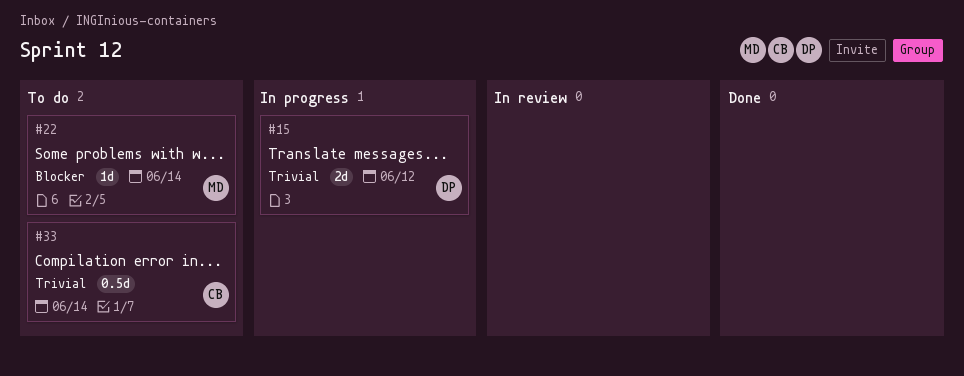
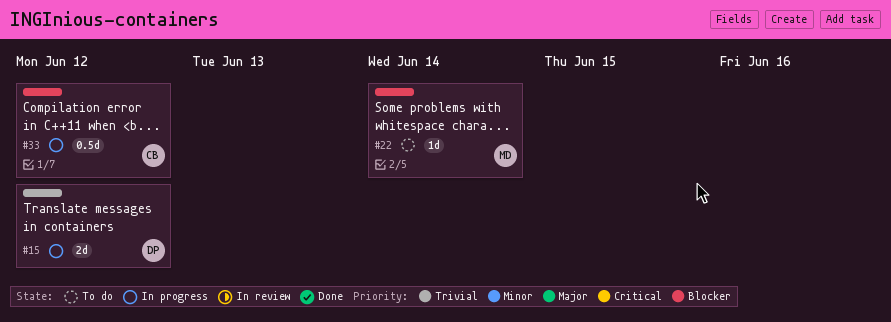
#33, status: To do -> In progress
#33, priority: Trivial -> Blocker
#33, due: Jun 14 -> Jun 12

